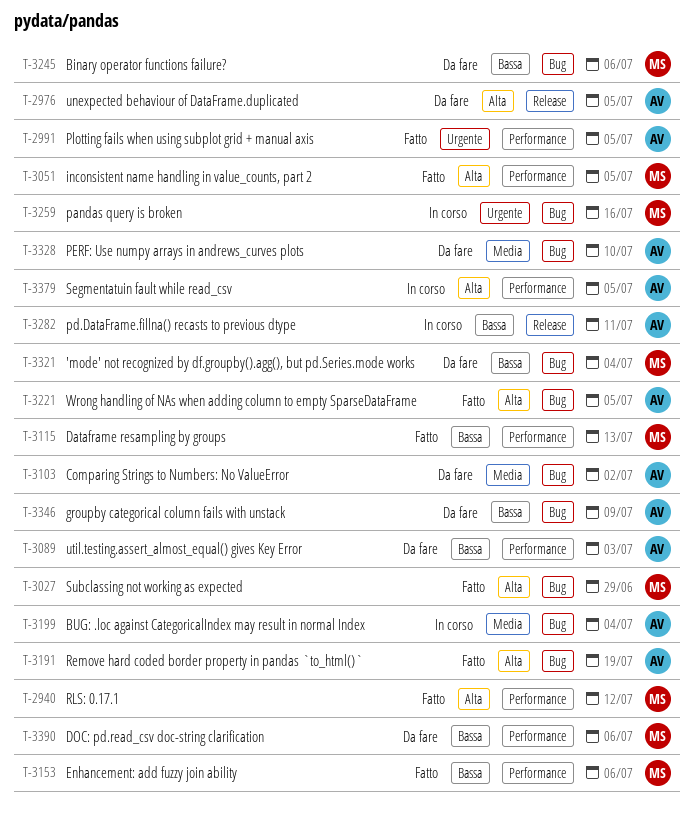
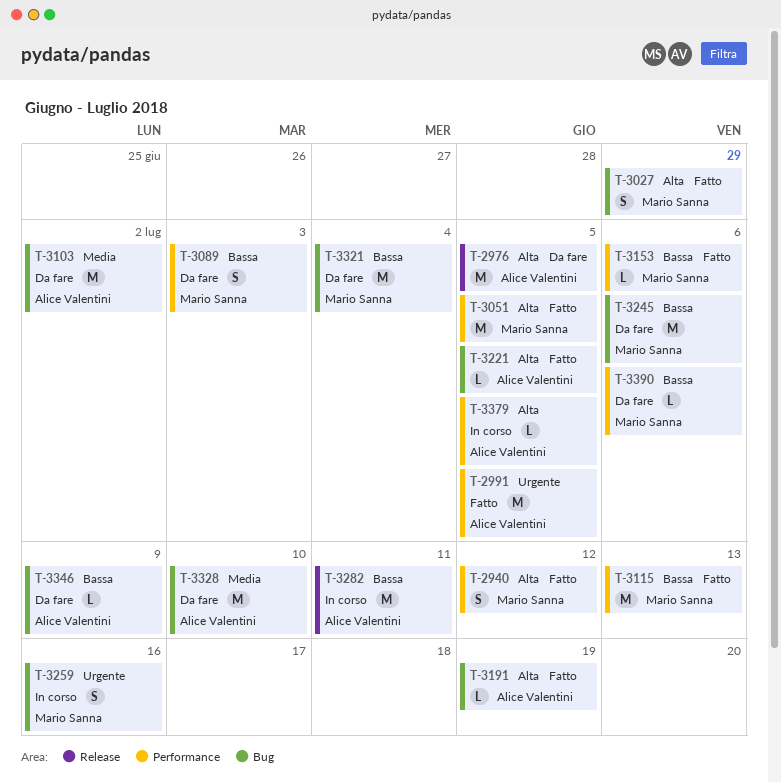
T-3089, owner: Alice Valentini -> Mario Sanna
T-3199: present -> none

